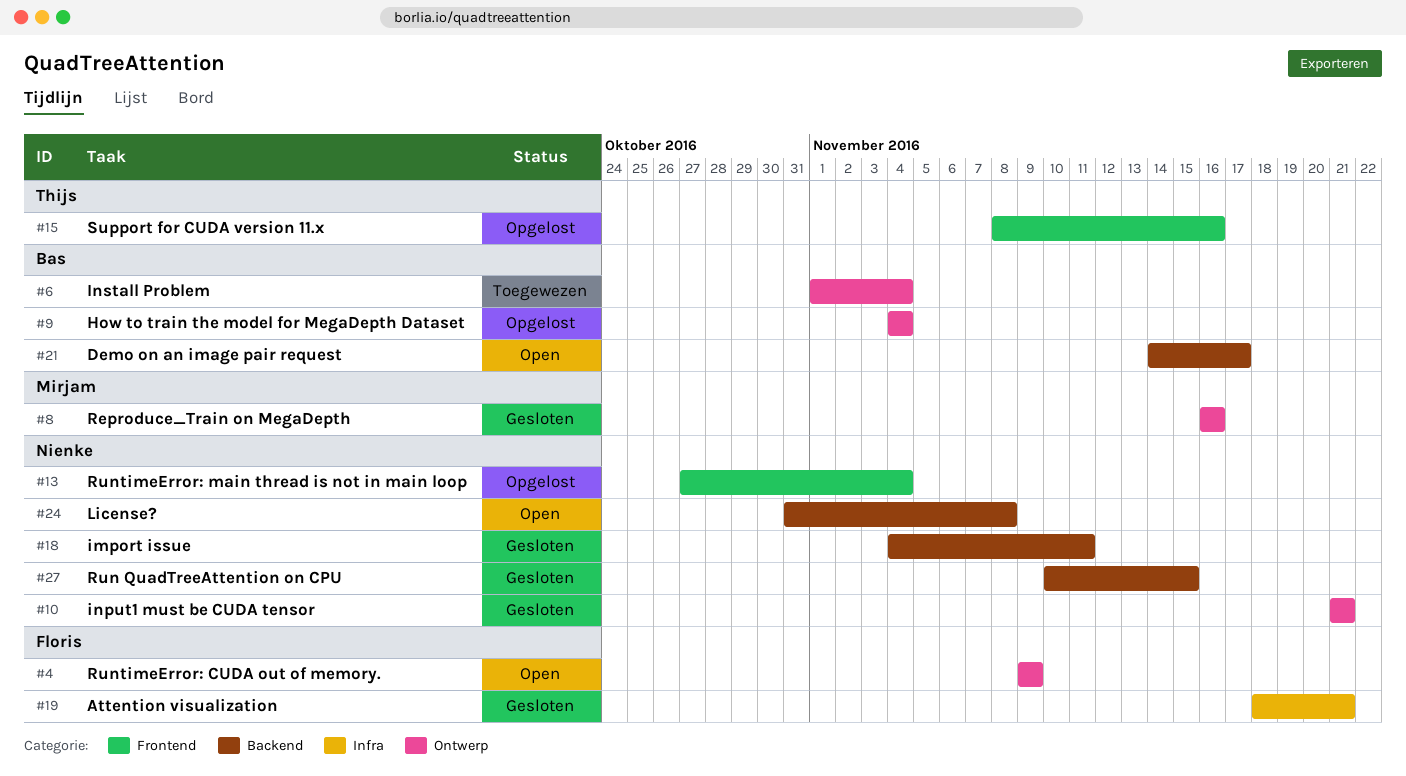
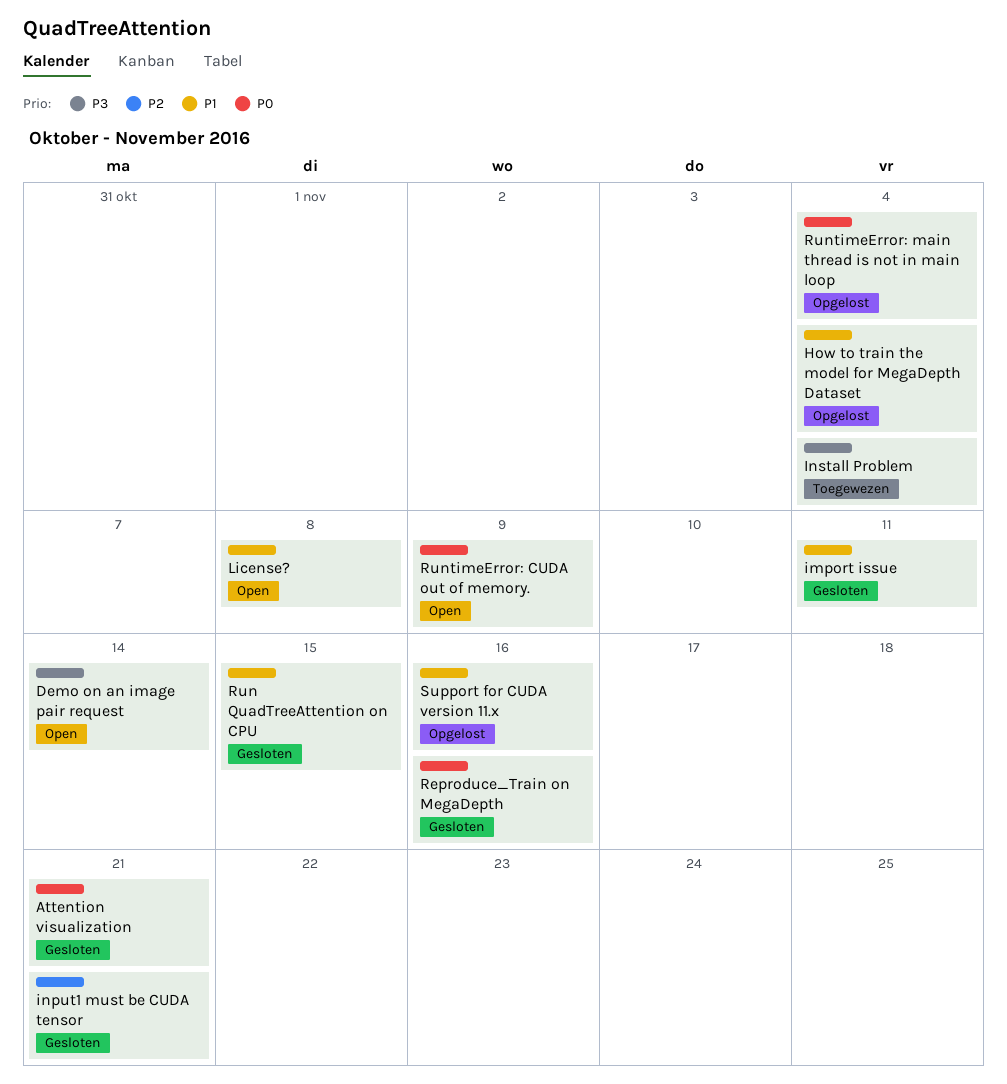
Demo on an image pair request, due: Nov 17 -> Nov 14

